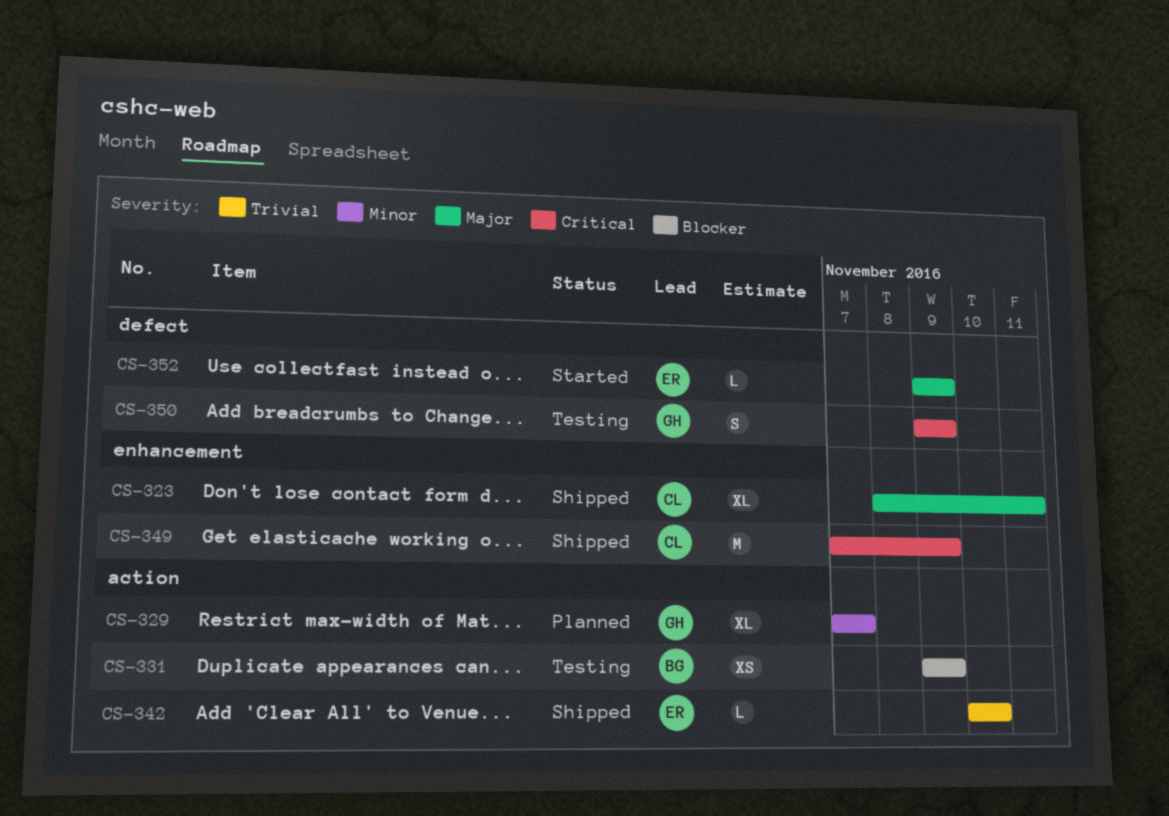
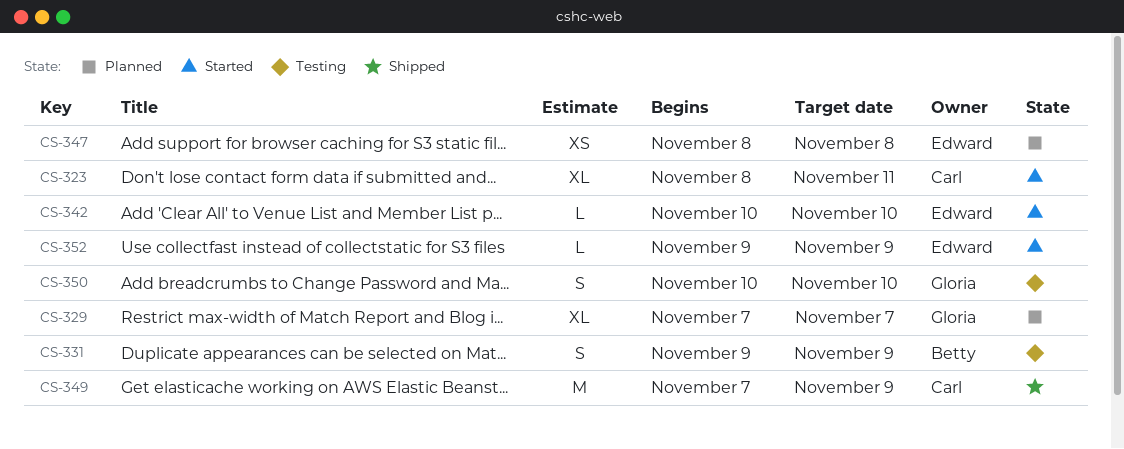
CS-323, status: Shipped -> Started
CS-331, estimate: XS -> S
CS-342, status: Shipped -> Started
CS-347: none -> present
CS-350, start: Nov 9 -> Nov 10
CS-350, due: Nov 9 -> Nov 10

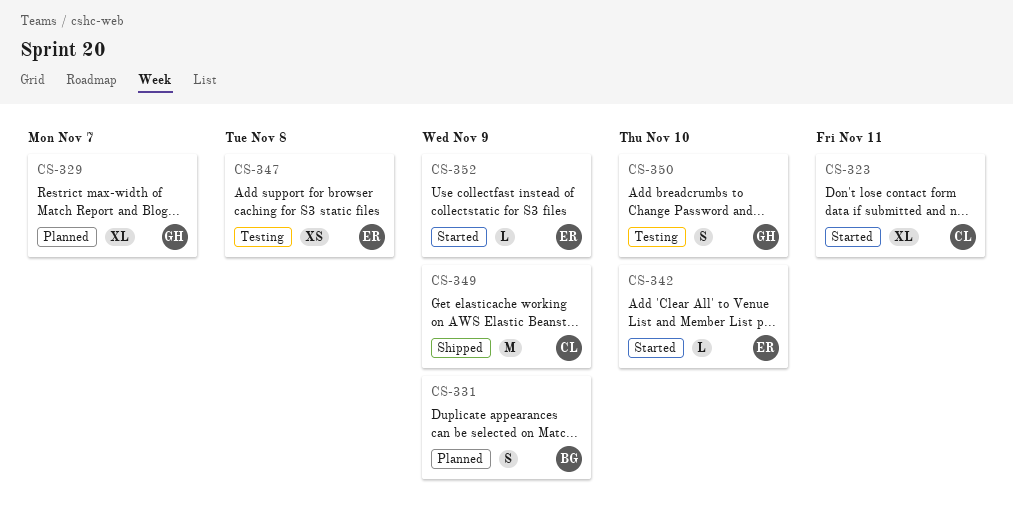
CS-331, status: Testing -> Planned
CS-347, status: Planned -> Testing

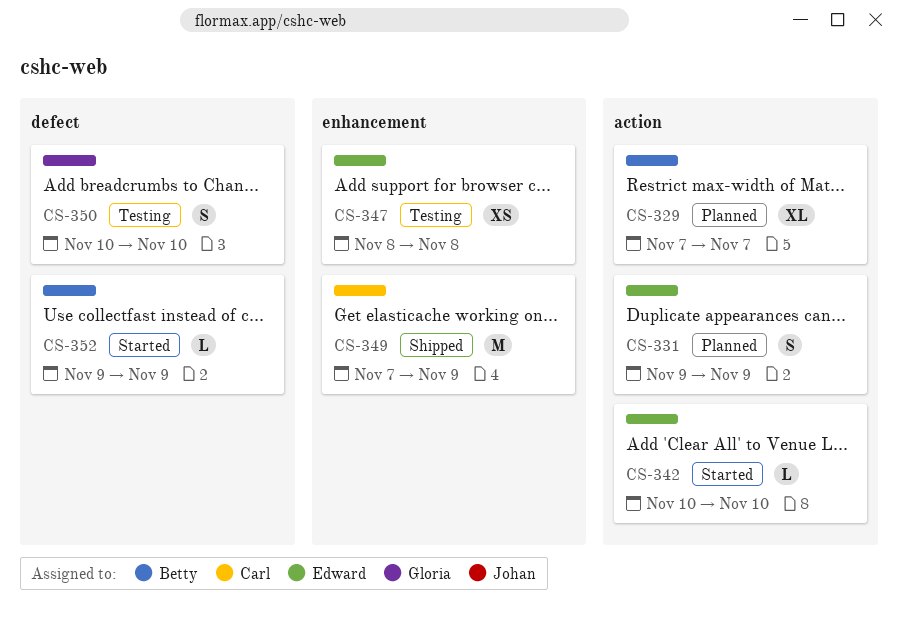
CS-323: present -> none
CS-329, owner: Gloria -> Betty
CS-331, owner: Betty -> Edward
CS-352, owner: Edward -> Betty

